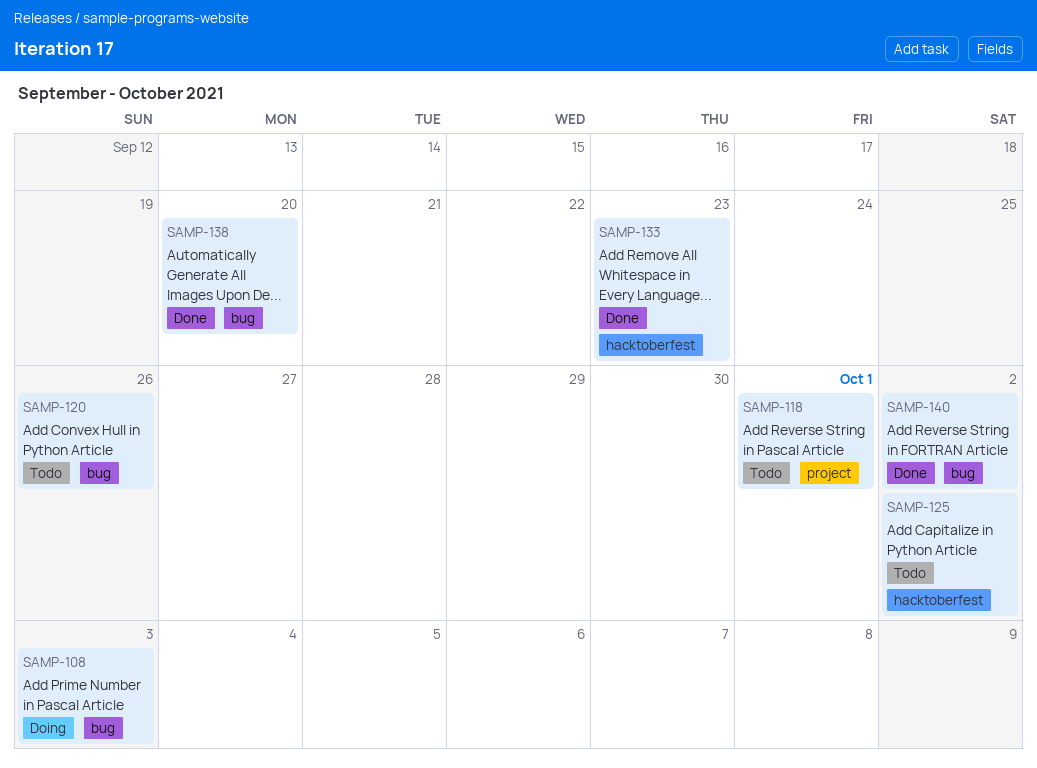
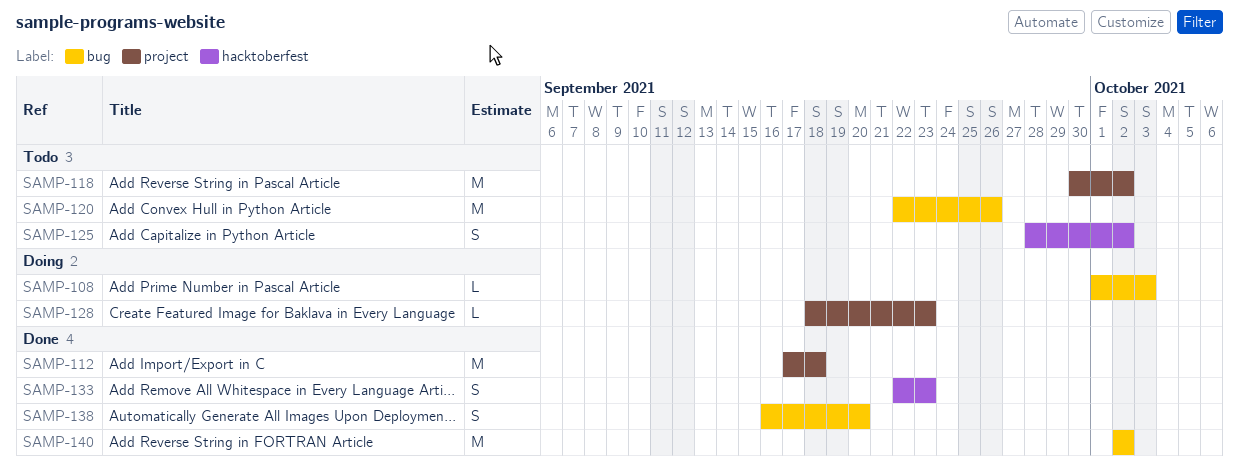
SAMP-112: none -> present
SAMP-118, due: Oct 1 -> Oct 2
SAMP-128: none -> present

